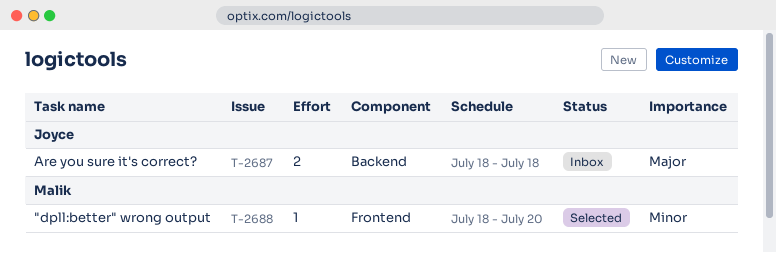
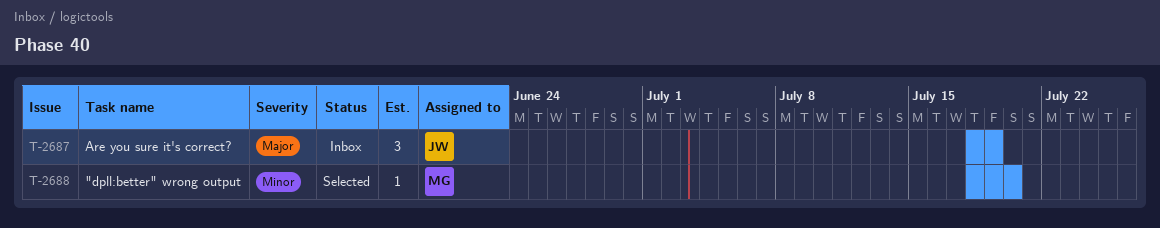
T-2687, estimate: 2 -> 3
T-2687, due: Jul 18 -> Jul 19

